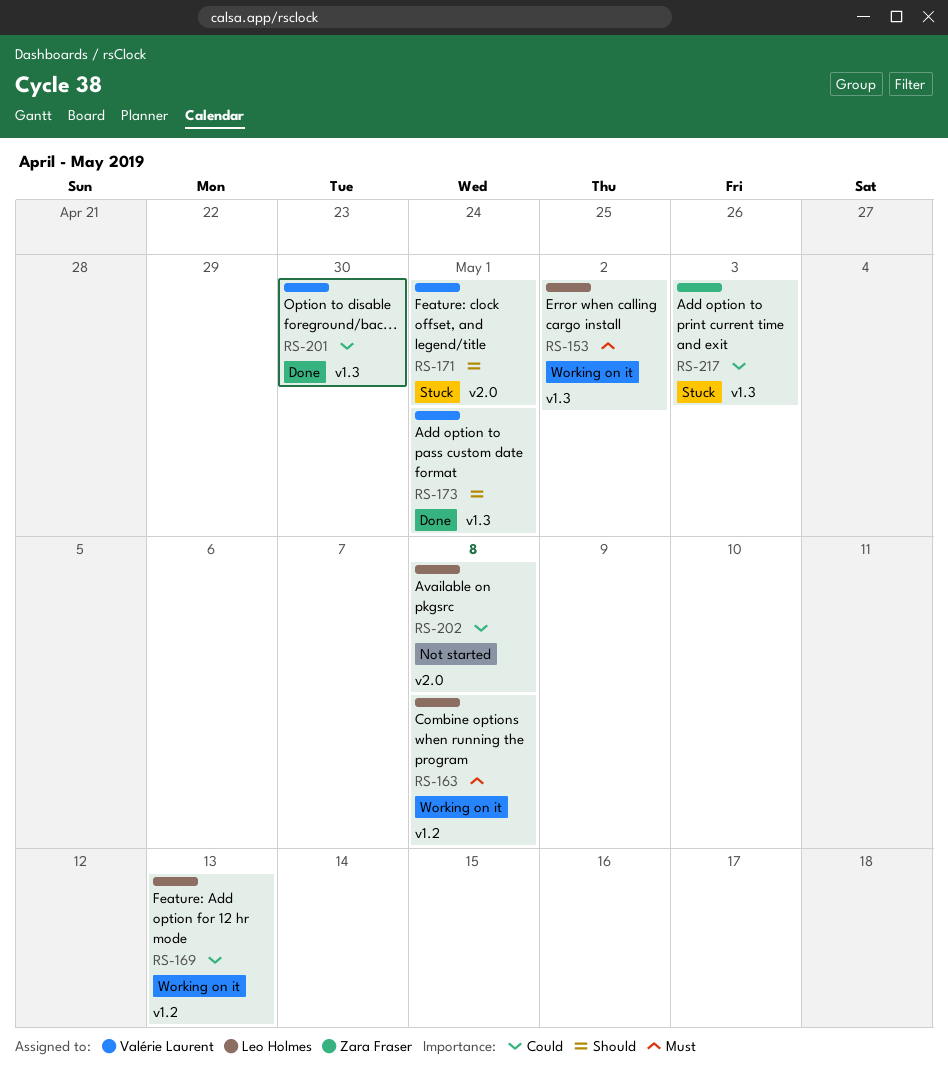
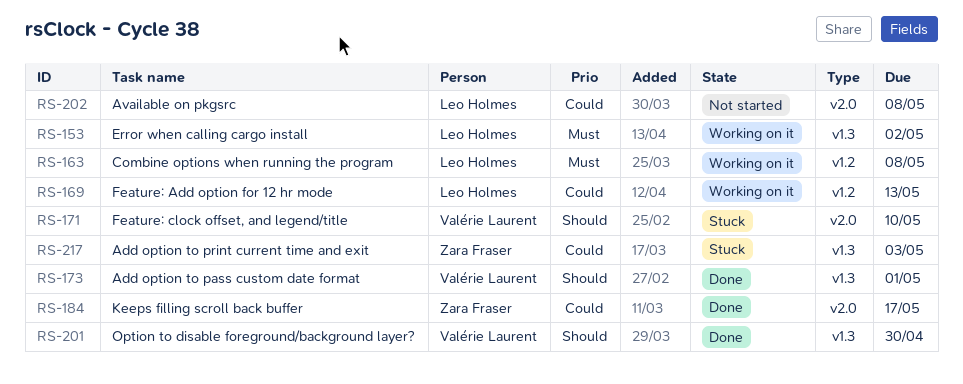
RS-171, due: May 1 -> May 10
RS-184: none -> present
RS-201, priority: Could -> Should

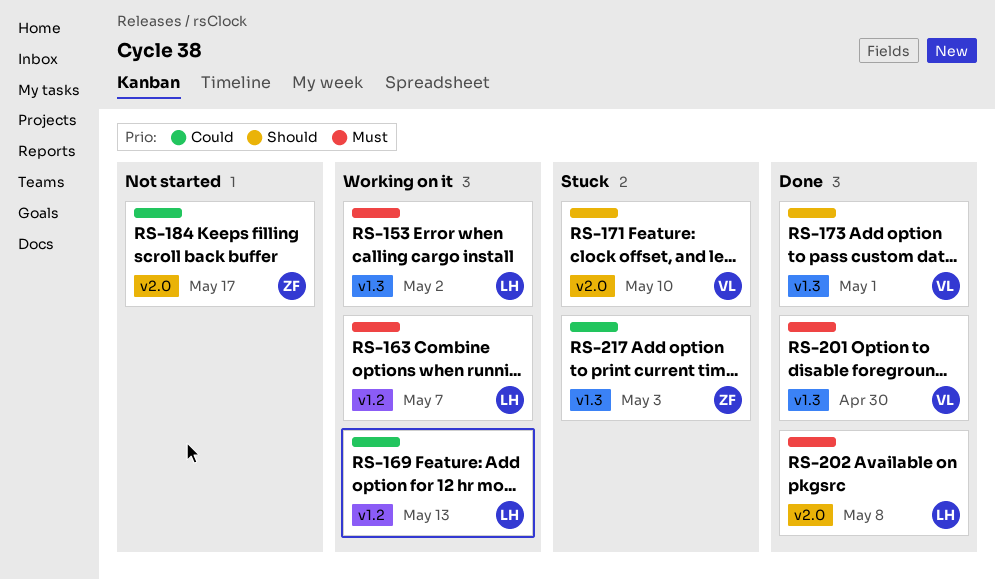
RS-163, due: May 8 -> May 7
RS-184, status: Done -> Not started
RS-201, priority: Should -> Must
RS-202, status: Not started -> Done
RS-202, priority: Could -> Must

